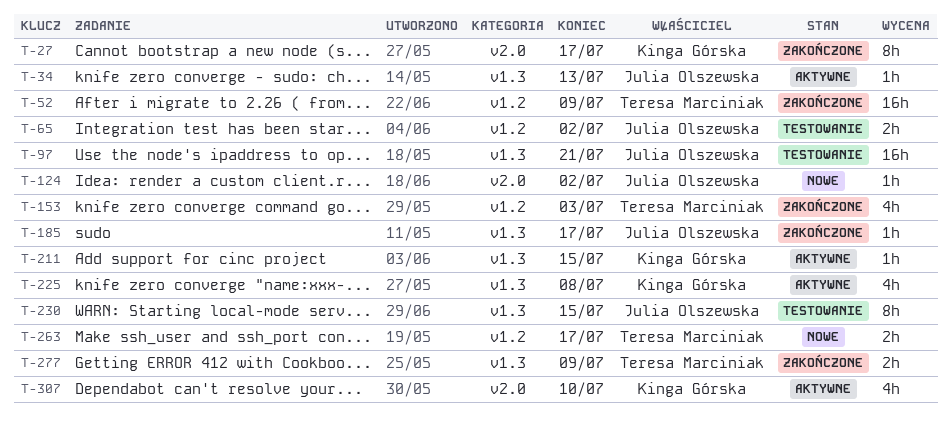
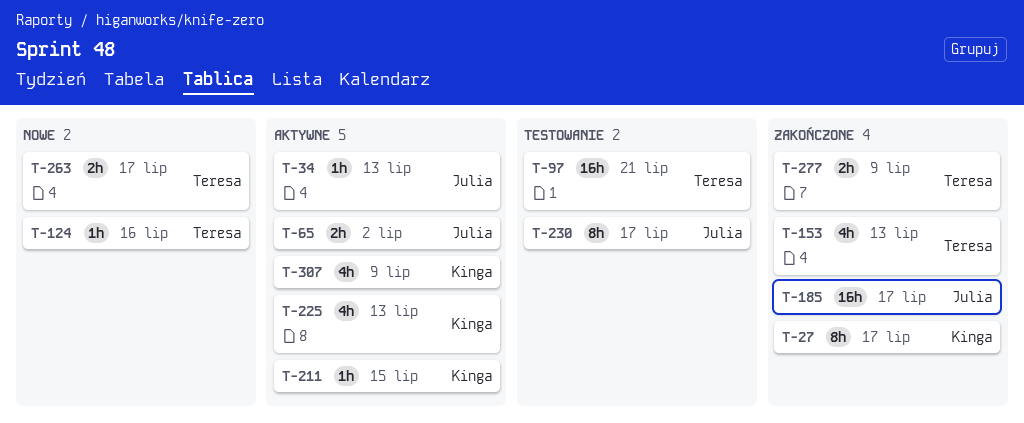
T-52: present -> none
T-65, status: Testowanie -> Aktywne
T-97, owner: Julia Olszewska -> Teresa Marciniak
T-124, owner: Julia Olszewska -> Teresa Marciniak
T-124, due: Jul 2 -> Jul 16
T-153, due: Jul 3 -> Jul 13
T-185, estimate: 1h -> 16h
T-225, due: Jul 8 -> Jul 13
T-230, due: Jul 15 -> Jul 17
T-307, due: Jul 10 -> Jul 9

